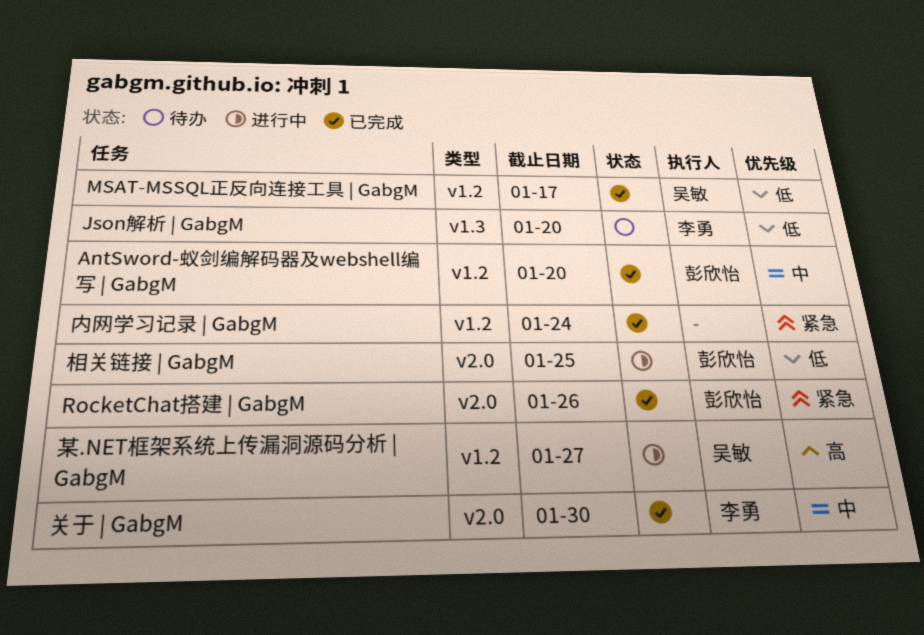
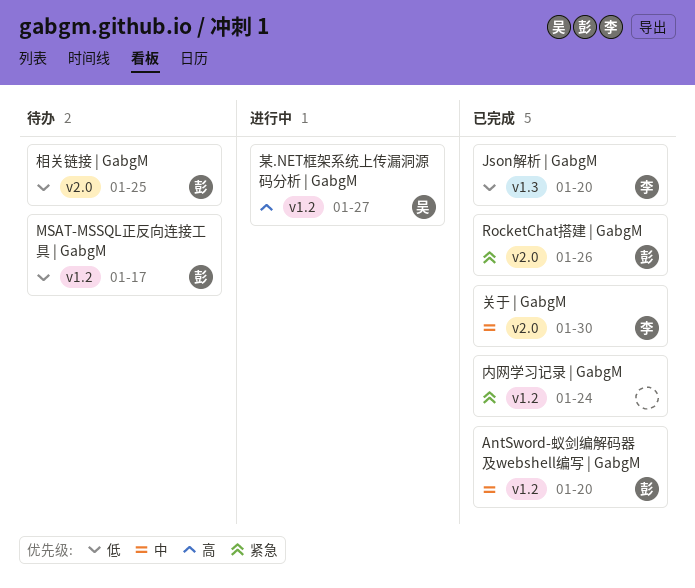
Json解析 | GabgM, status: 待办 -> 已完成
MSAT-MSSQL正反向连接工具 | GabgM, status: 已完成 -> 待办
MSAT-MSSQL正反向连接工具 | GabgM, owner: 吴敏 -> 彭欣怡
相关链接 | GabgM, status: 进行中 -> 待办

